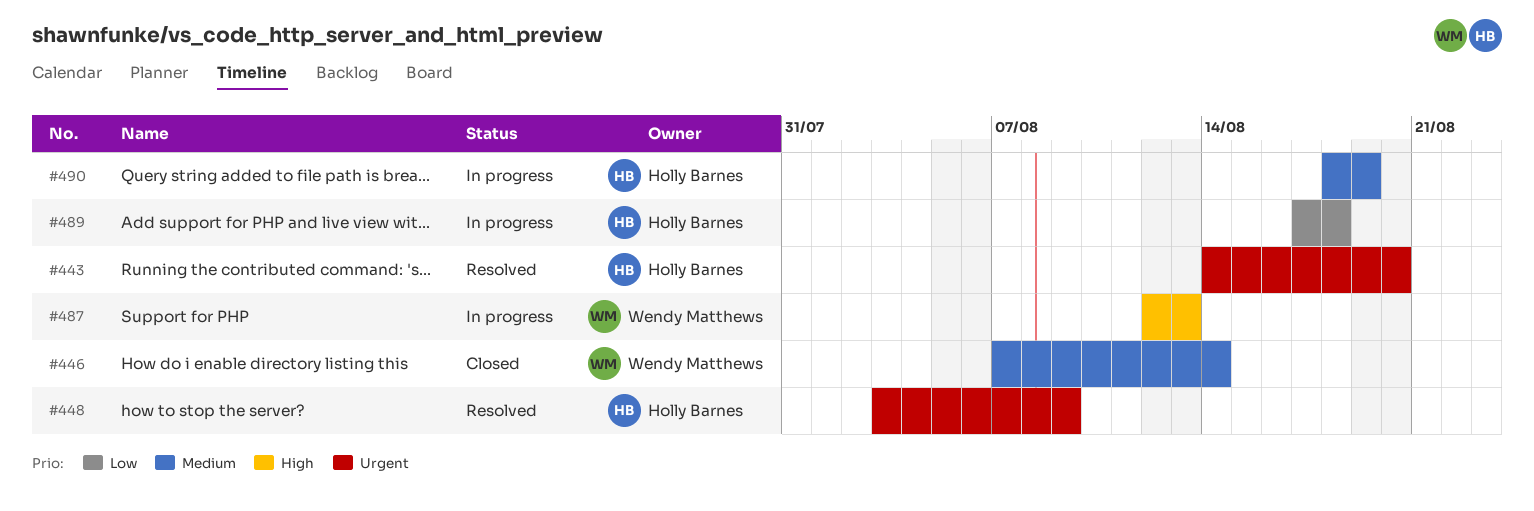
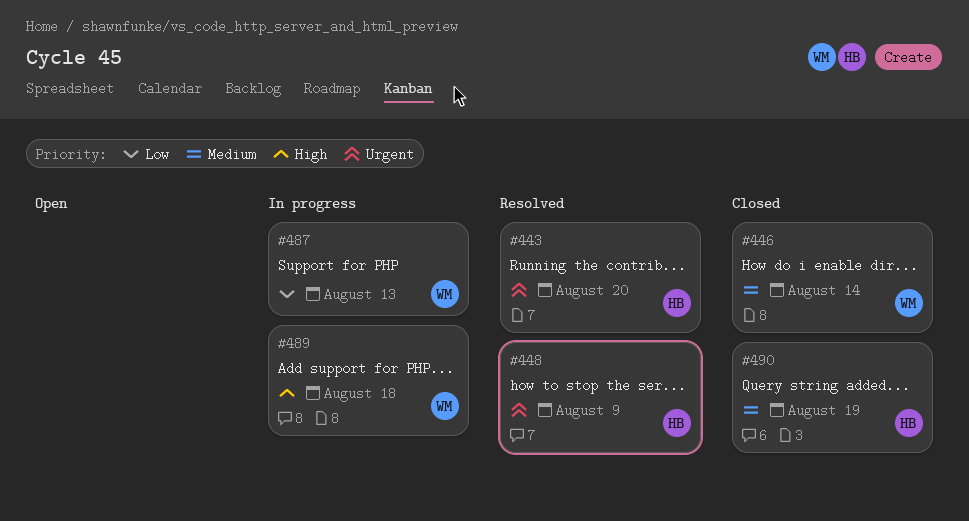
#487, priority: High -> Low
#489, owner: Holly Barnes -> Wendy Matthews
#489, priority: Low -> High
#490, status: In progress -> Closed

